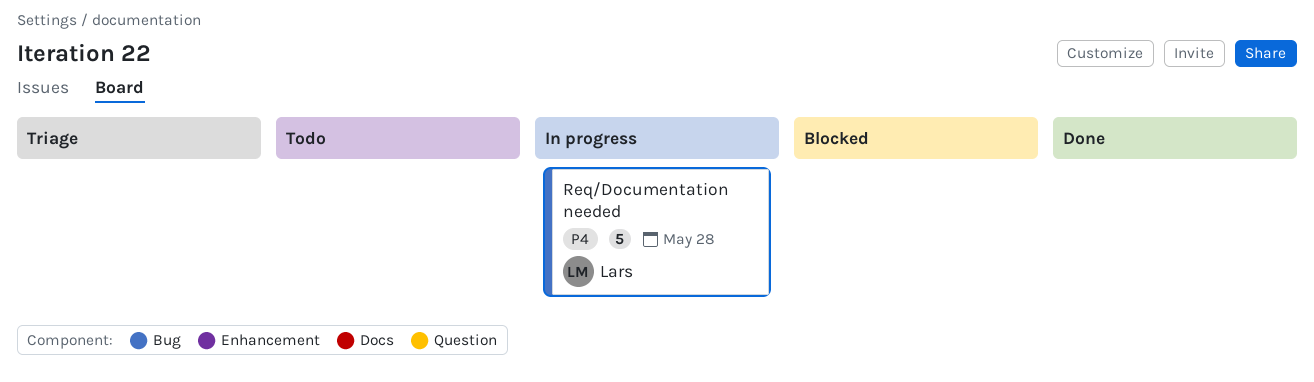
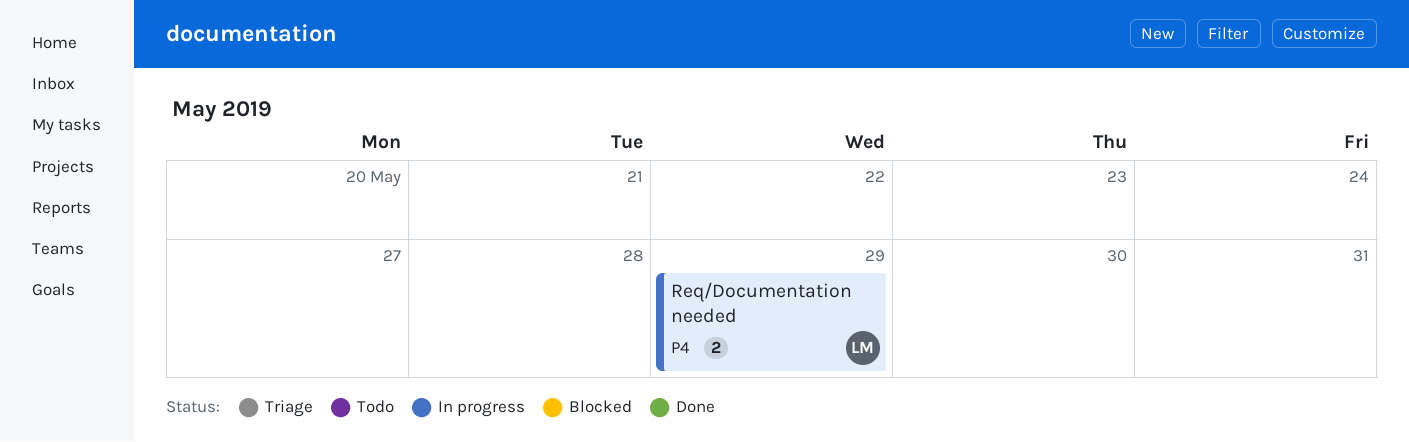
Req/Documentation needed, estimate: 5 -> 2
Req/Documentation needed, due: May 28 -> May 29

